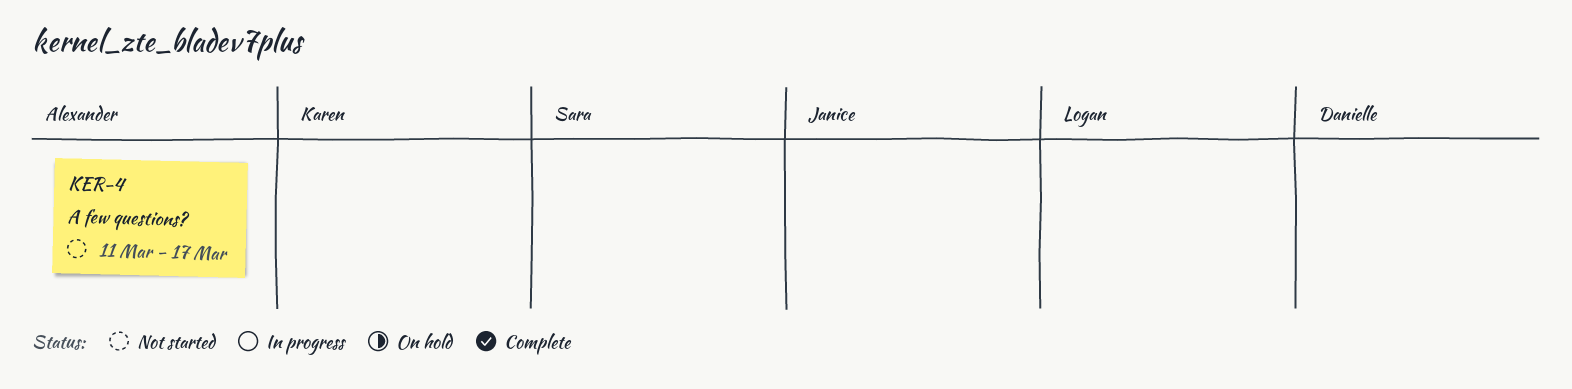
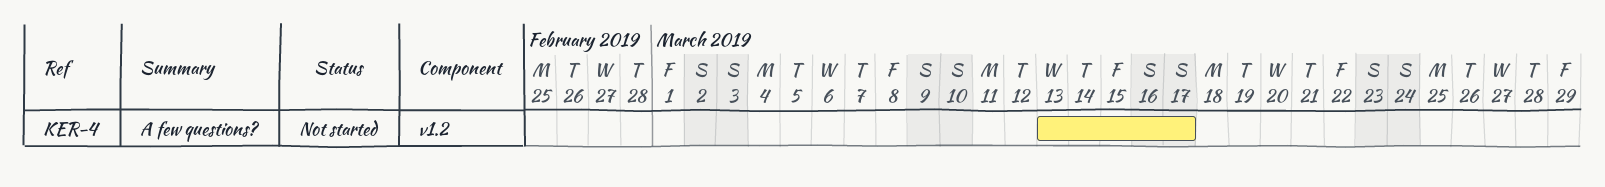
KER-4, start: Mar 11 -> Mar 13

